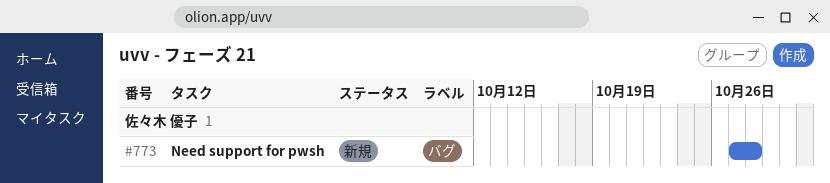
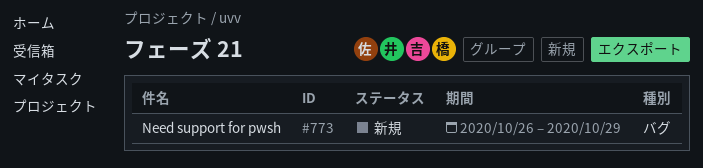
#773, start: Oct 27 -> Oct 26
#773, due: Oct 28 -> Oct 29

